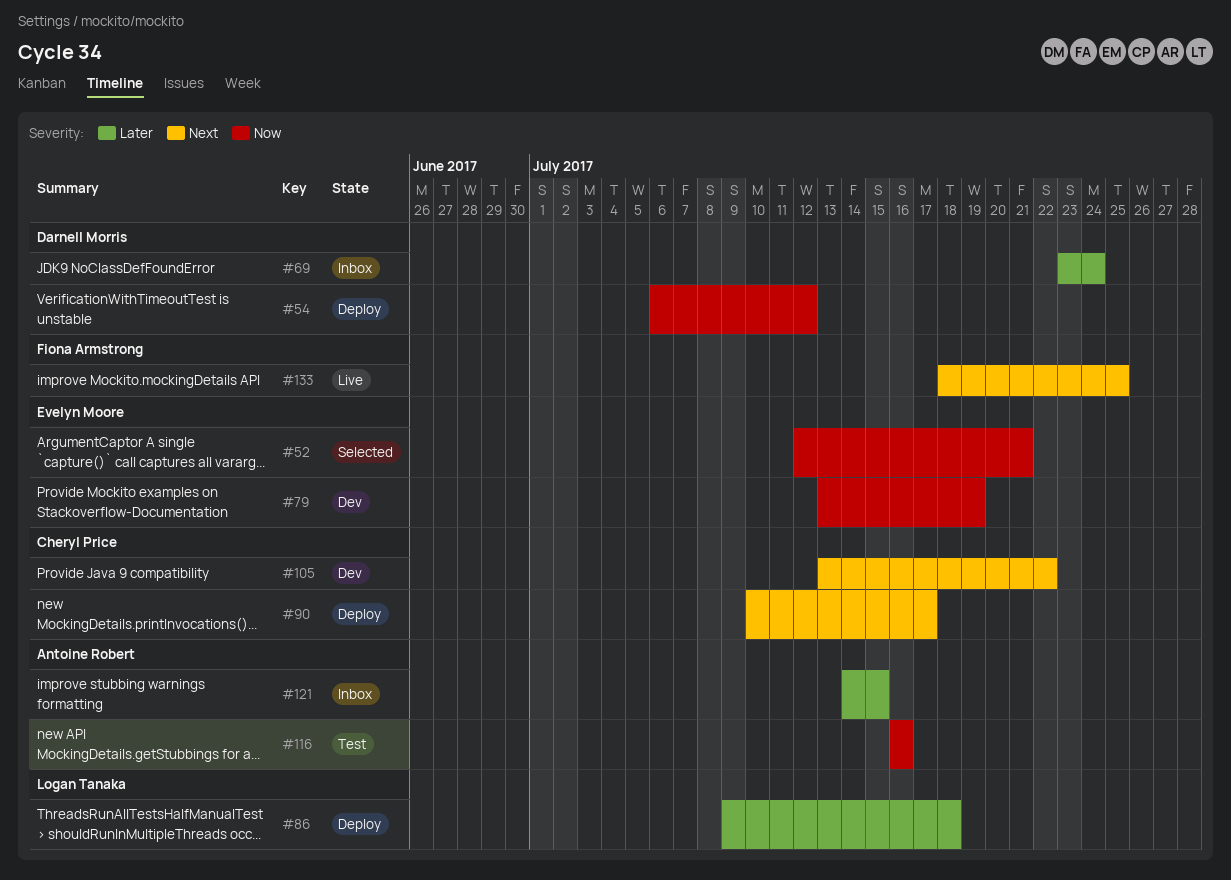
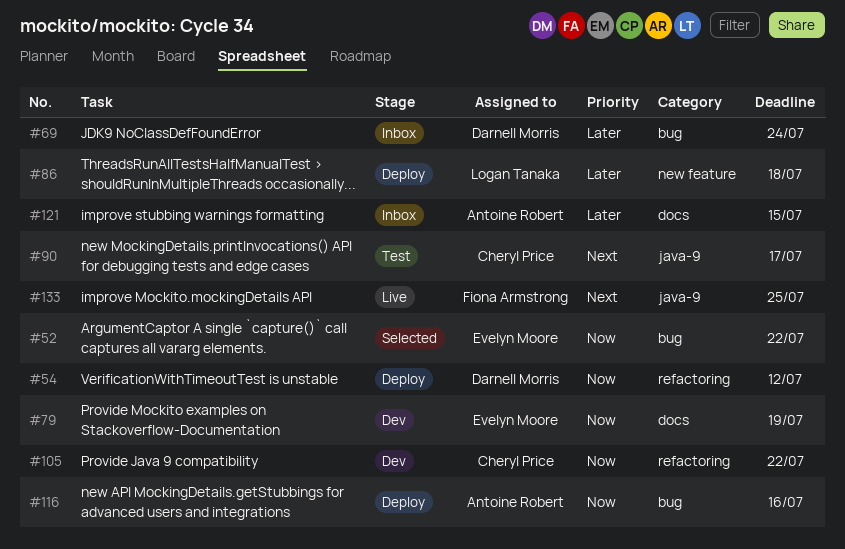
#52, due: Jul 21 -> Jul 22
#90, status: Deploy -> Test
#105, priority: Next -> Now
#116, status: Test -> Deploy

